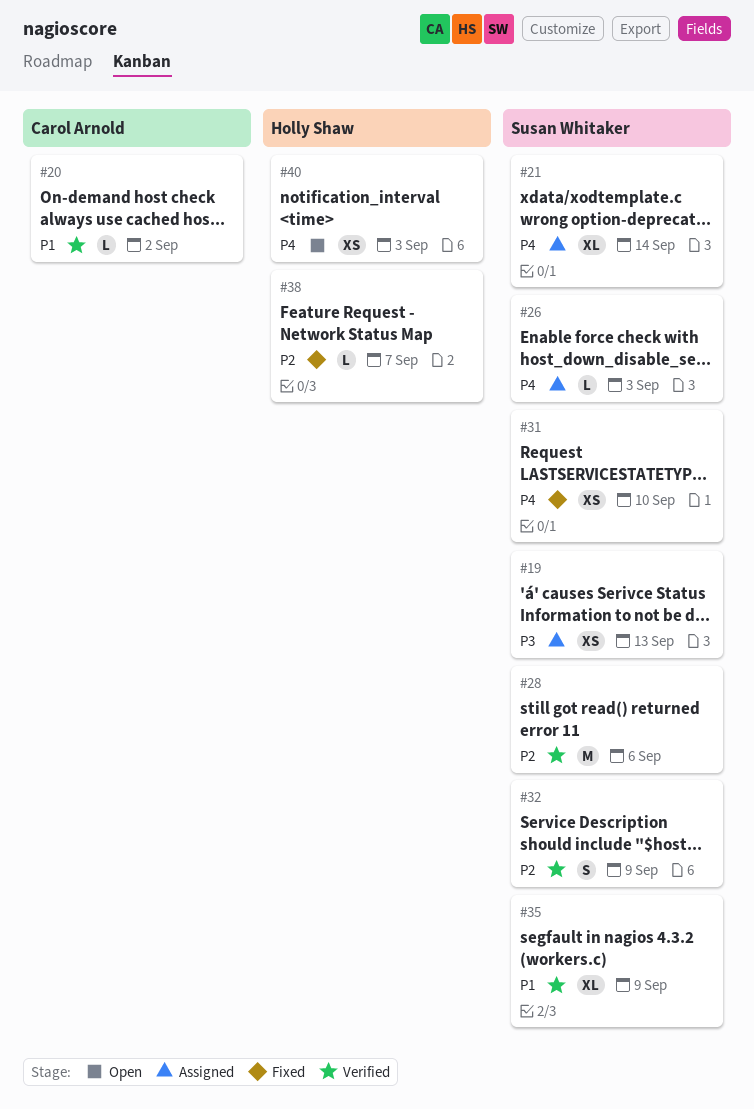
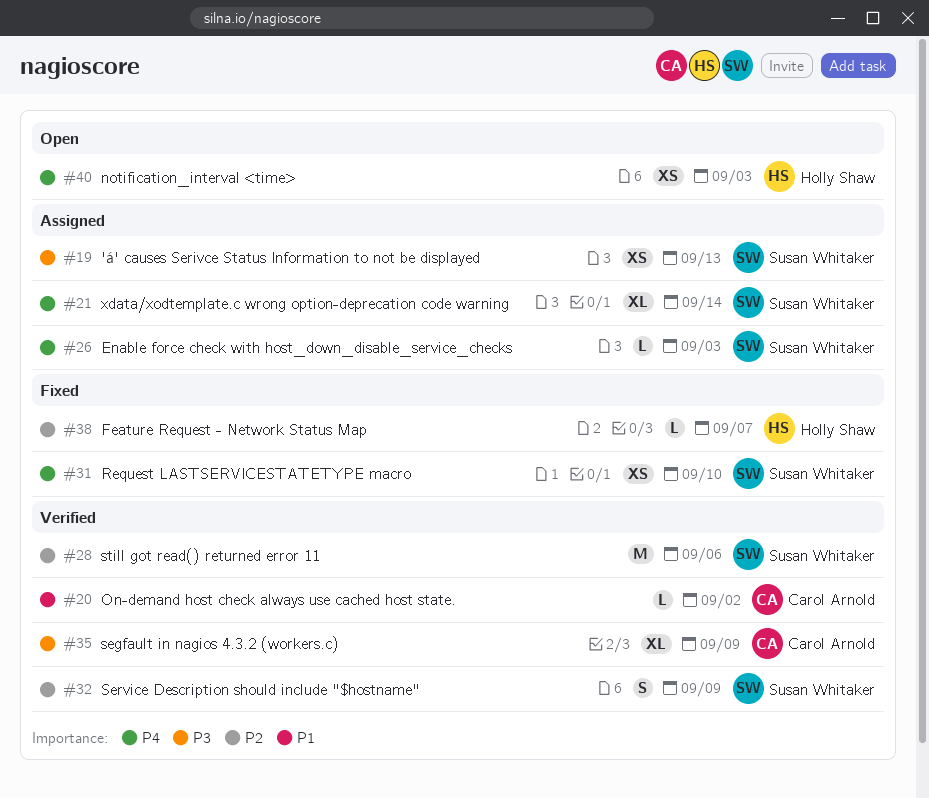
#35, owner: Susan Whitaker -> Carol Arnold
#35, priority: P1 -> P3

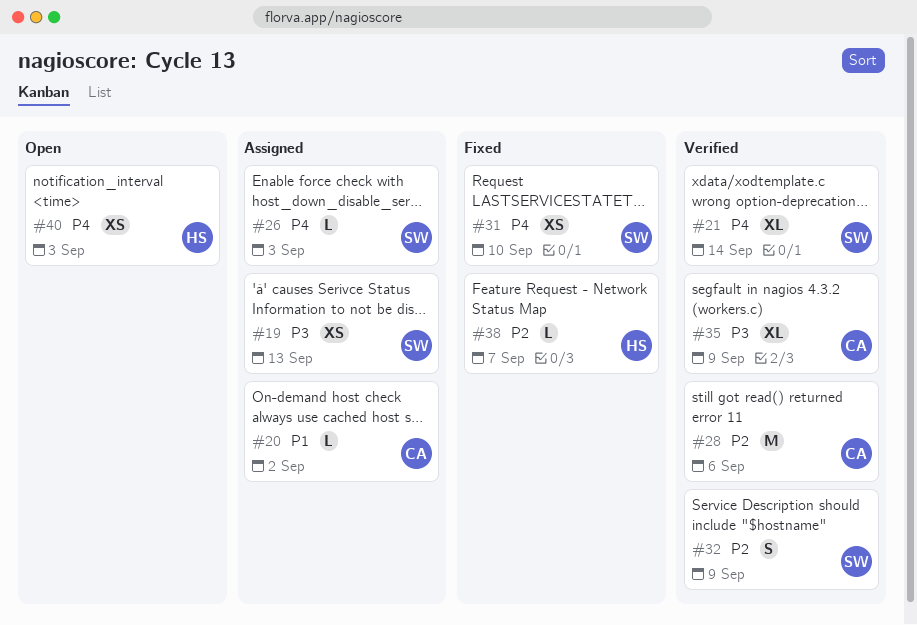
#20, status: Verified -> Assigned
#21, status: Assigned -> Verified
#28, owner: Susan Whitaker -> Carol Arnold

